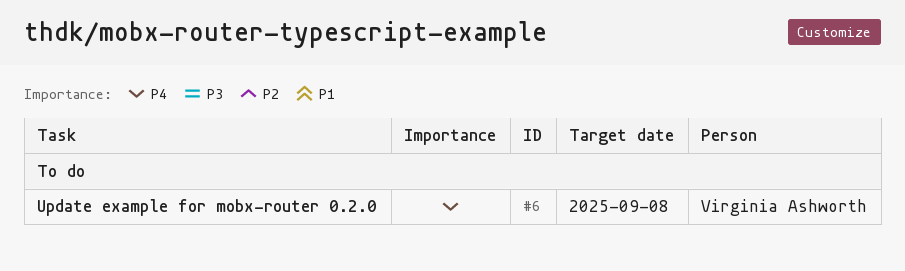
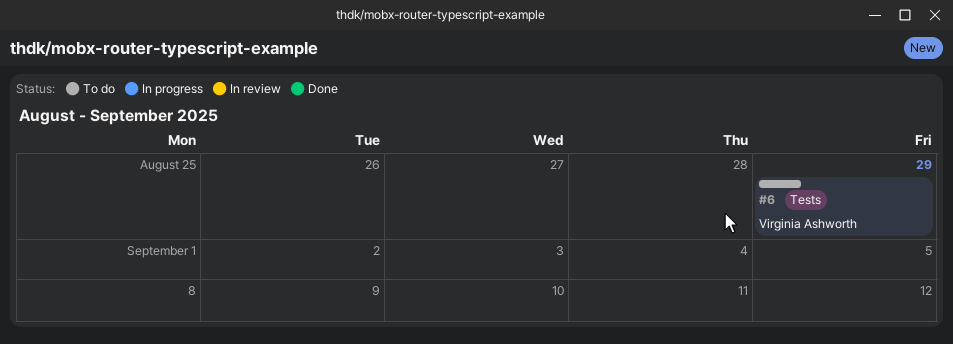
#6, due: Sep 8 -> Aug 29

